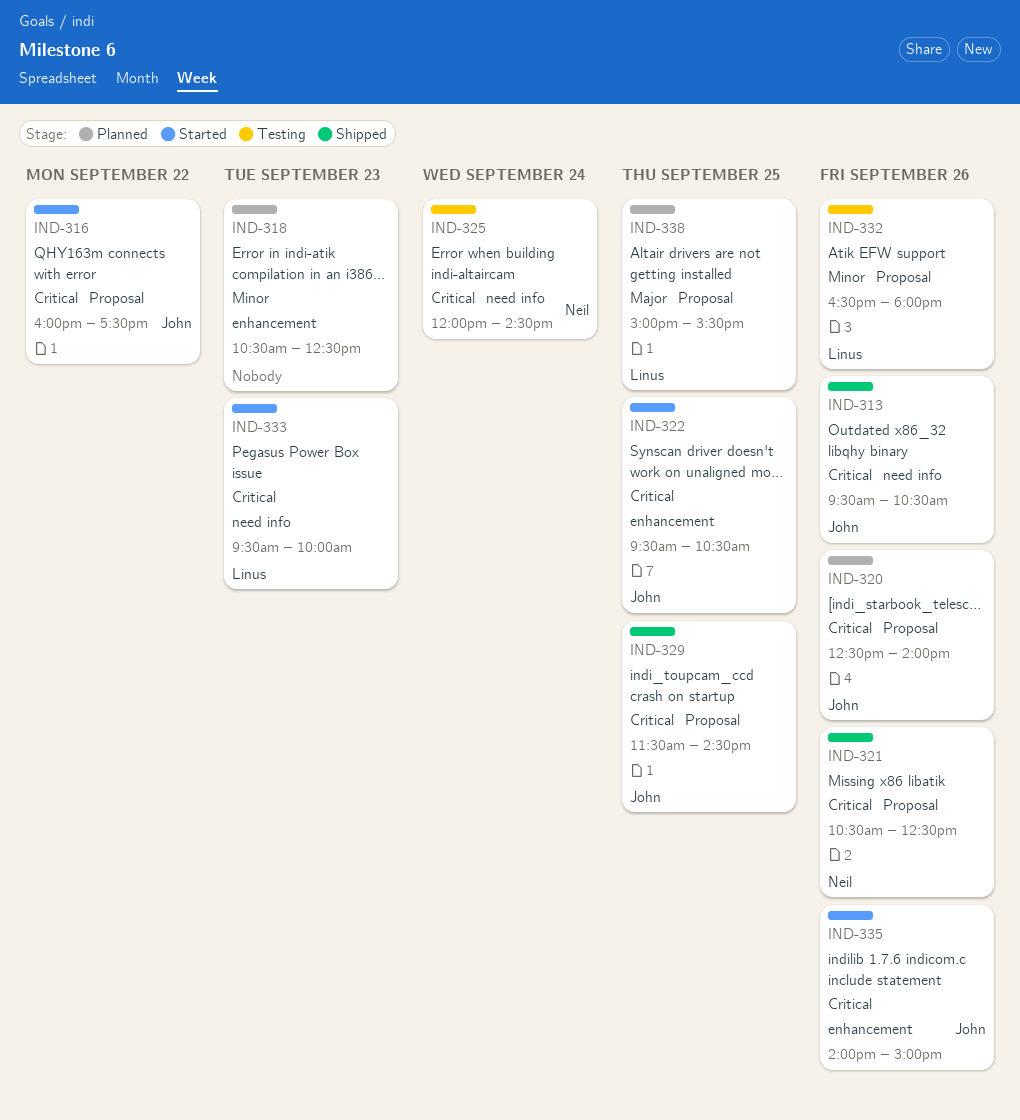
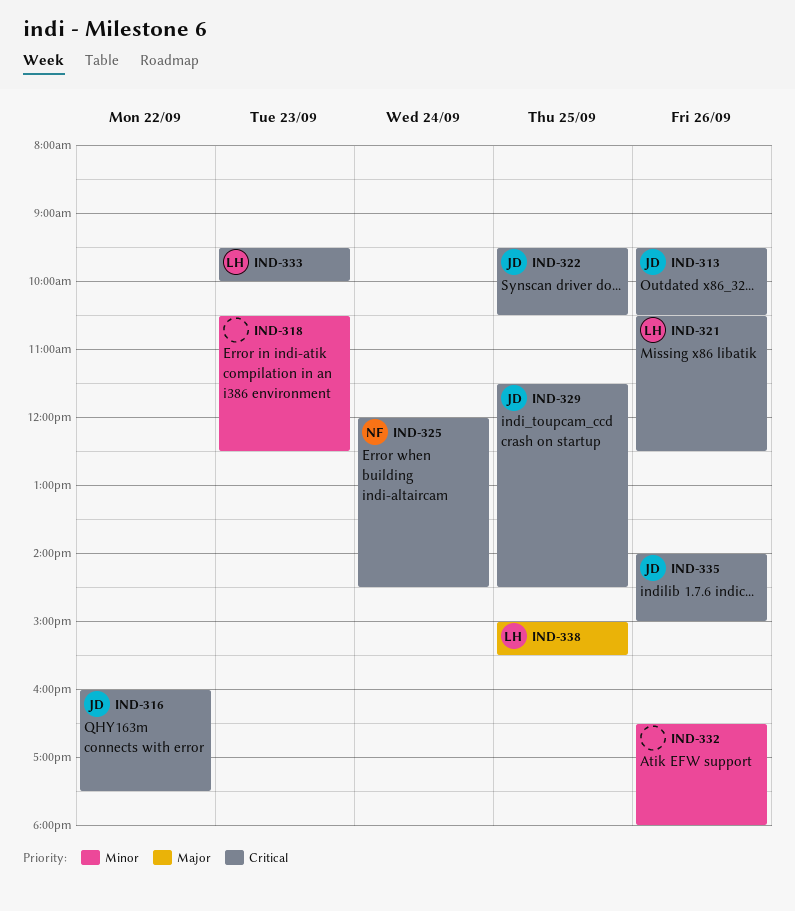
IND-320: present -> none
IND-321, owner: Neil -> Linus
IND-332, owner: Linus -> none

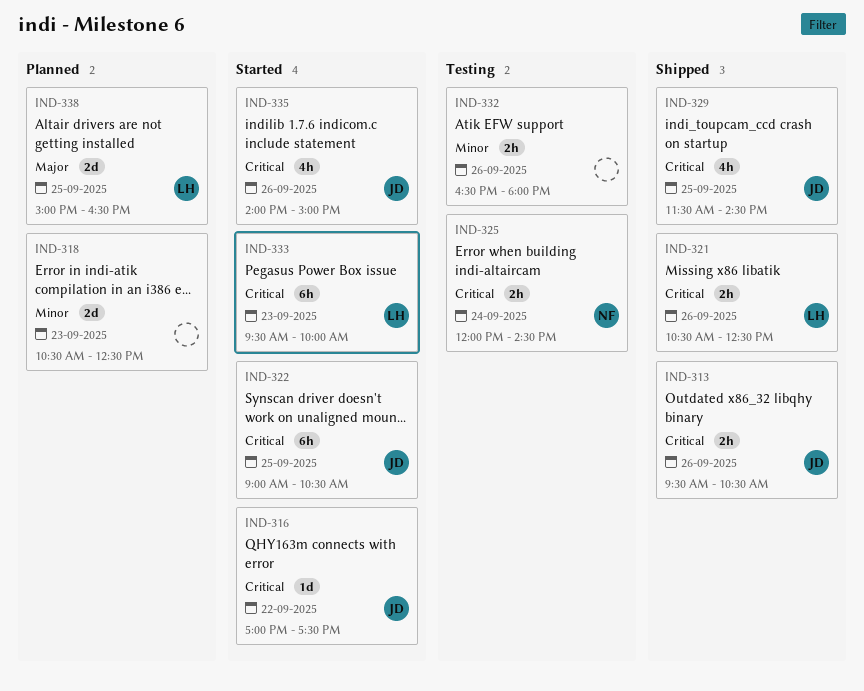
IND-316, begins: 16:00 -> 17:00
IND-322, begins: 09:30 -> 09:00
IND-338, ends: 15:30 -> 16:30

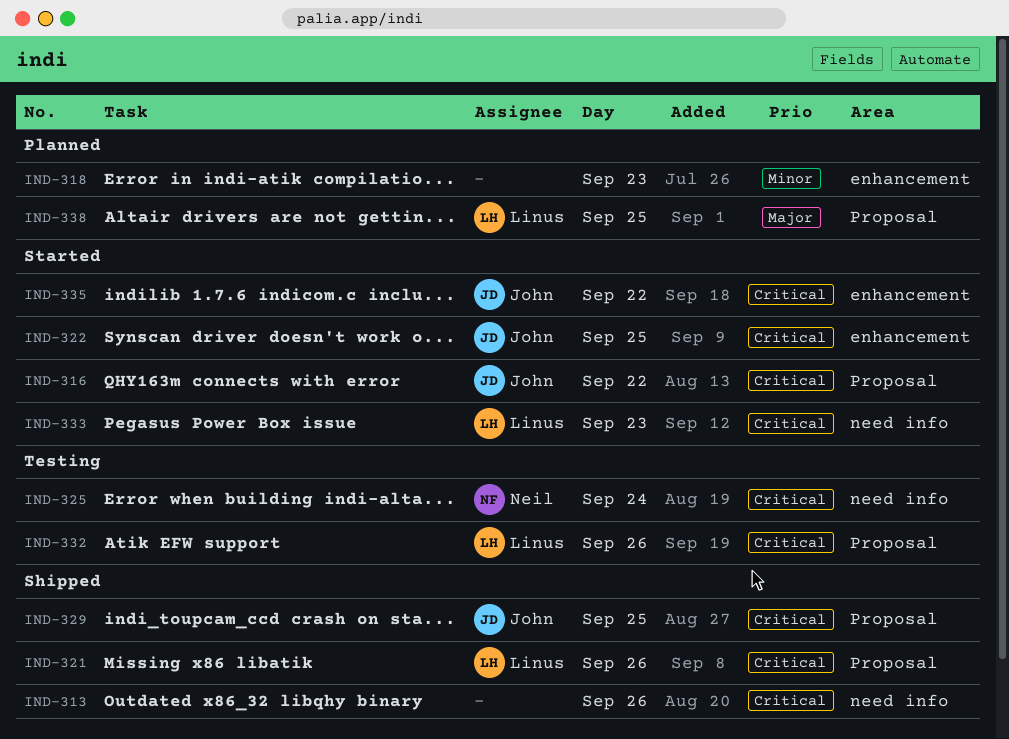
IND-313, owner: John -> none
IND-332, owner: none -> Linus
IND-332, priority: Minor -> Critical
IND-335, day: Sep 26 -> Sep 22

